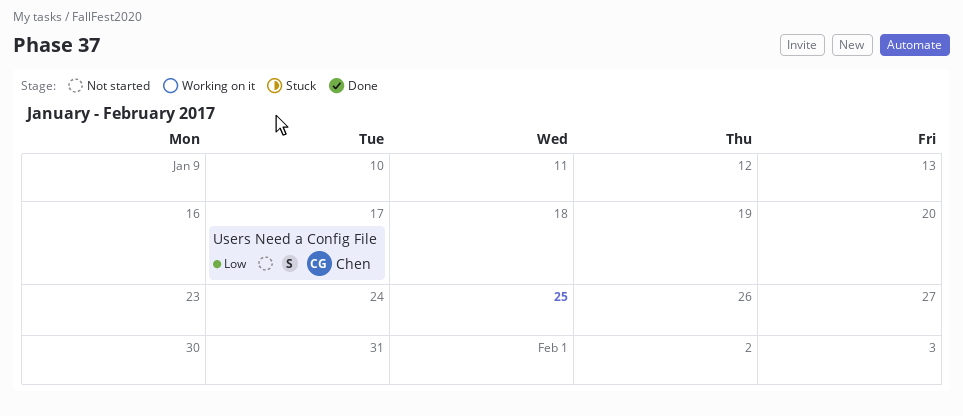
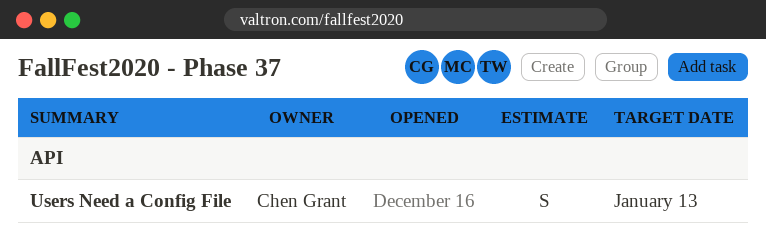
Users Need a Config File, due: Jan 17 -> Jan 13

